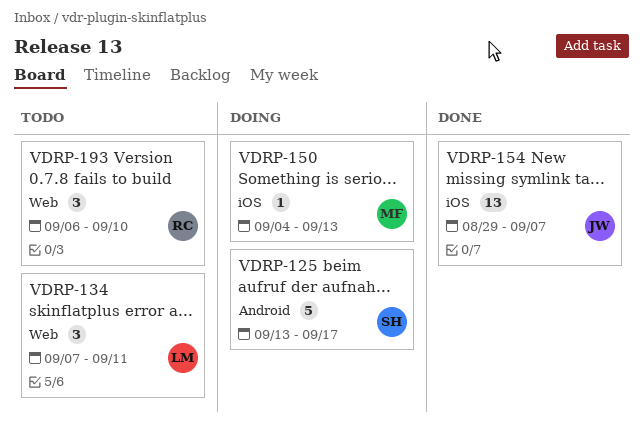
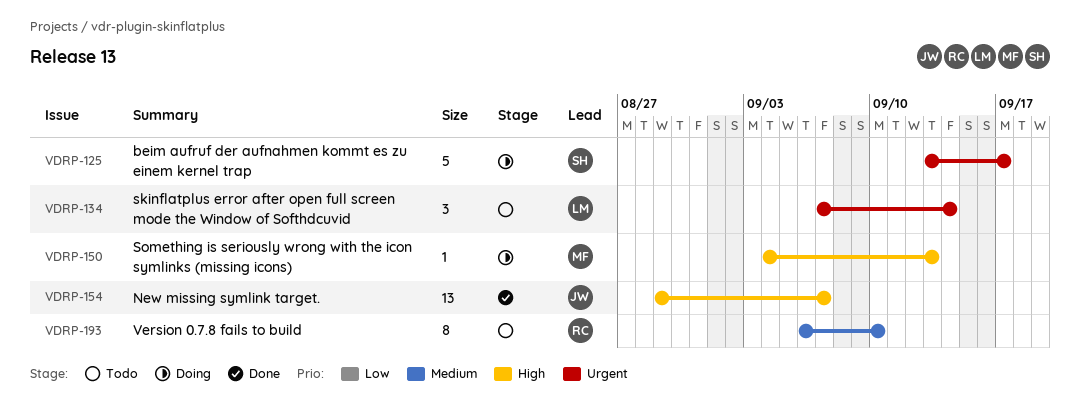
VDRP-134, due: Sep 11 -> Sep 14
VDRP-193, estimate: 3 -> 8

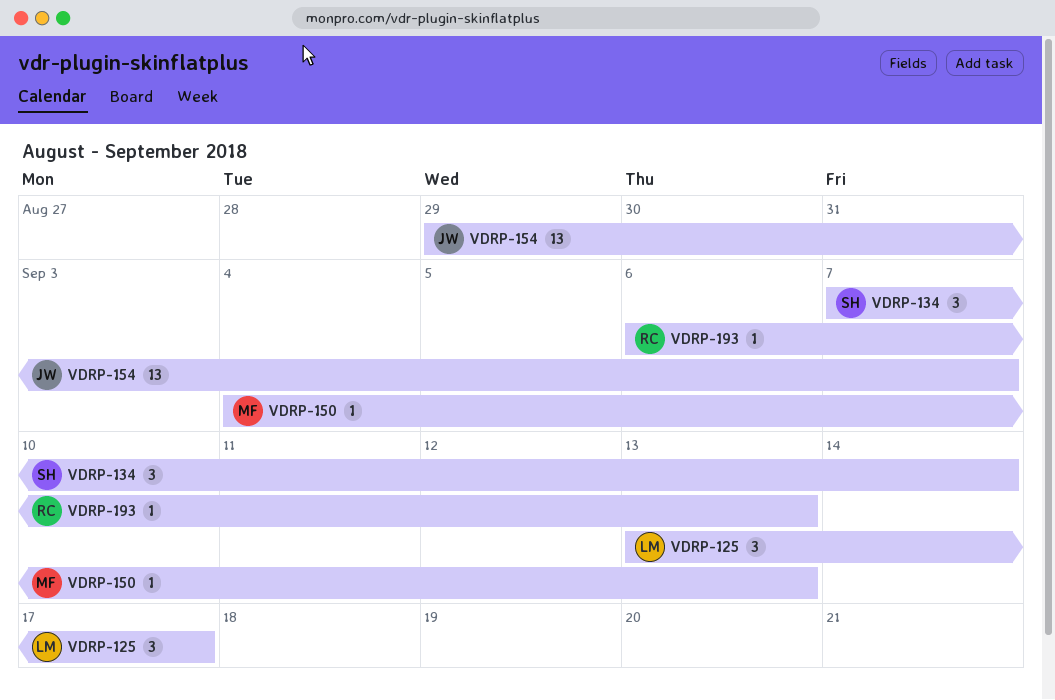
VDRP-125, owner: SH -> LM
VDRP-125, estimate: 5 -> 3
VDRP-134, owner: LM -> SH
VDRP-193, estimate: 8 -> 1
VDRP-193, due: Sep 10 -> Sep 13

